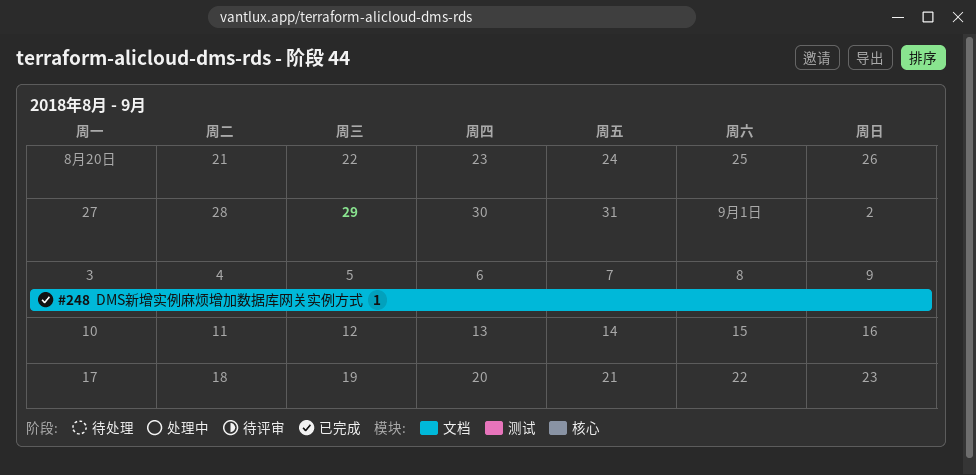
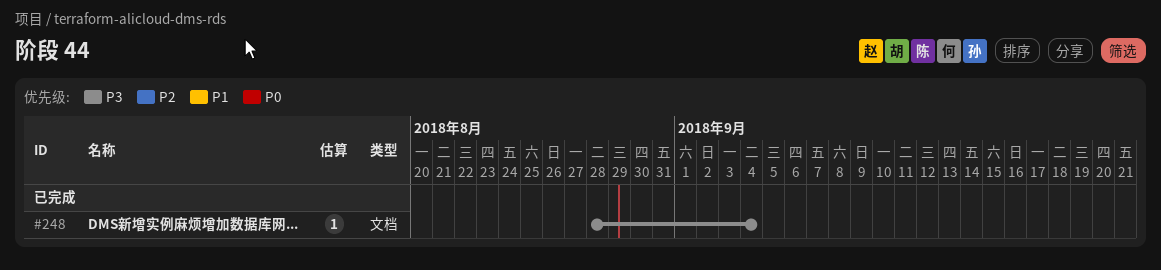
#248, start: Sep 3 -> Aug 28
#248, due: Sep 9 -> Sep 4

